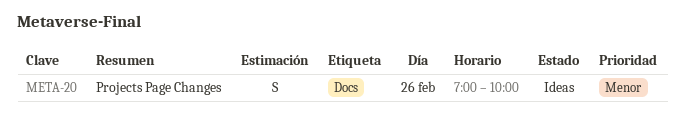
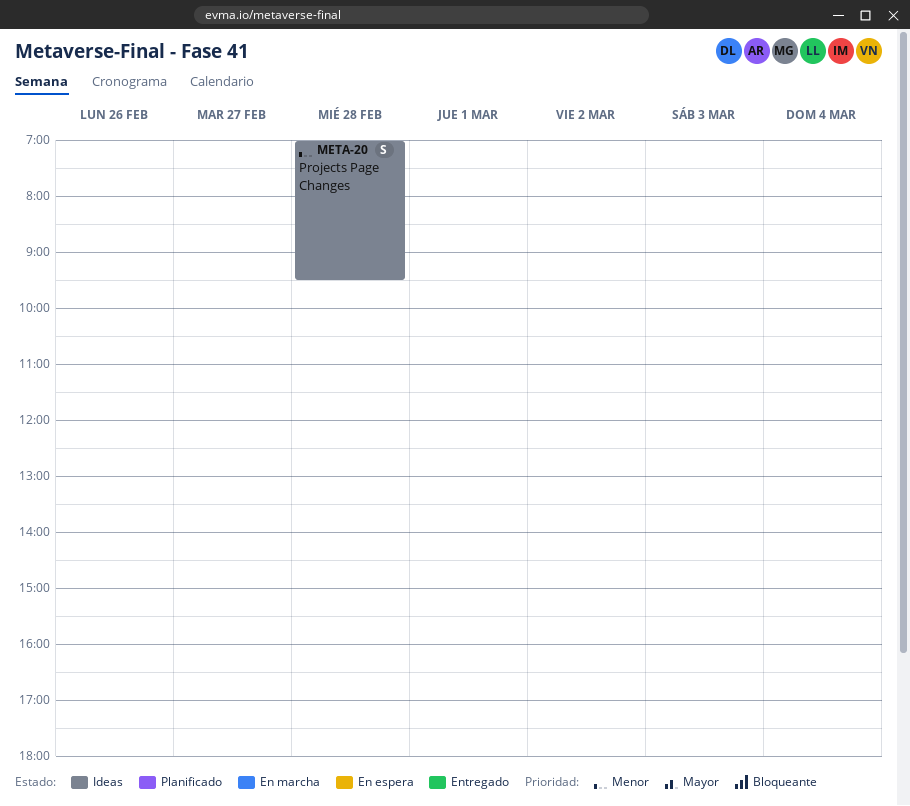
META-20, day: Feb 26 -> Feb 28
META-20, ends: 10:00 -> 09:30

